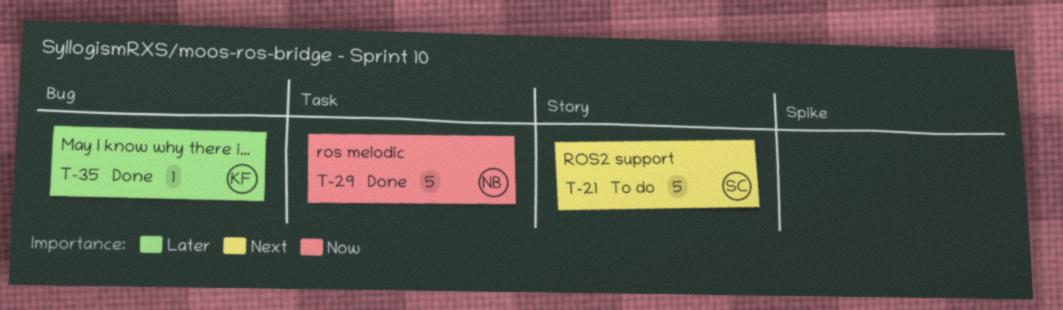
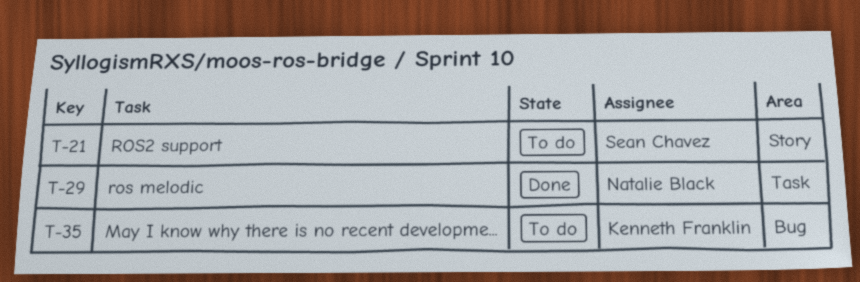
T-35, status: Done -> To do

